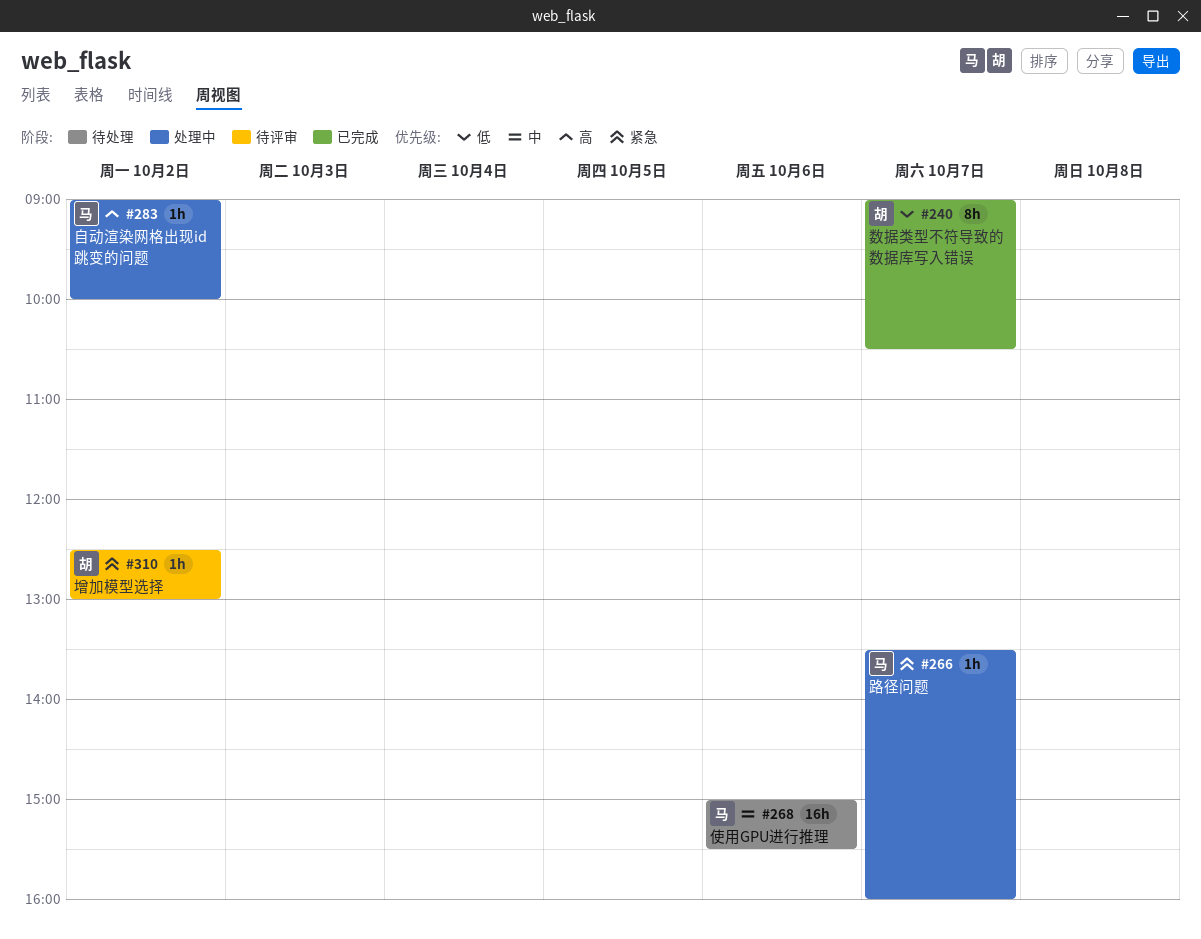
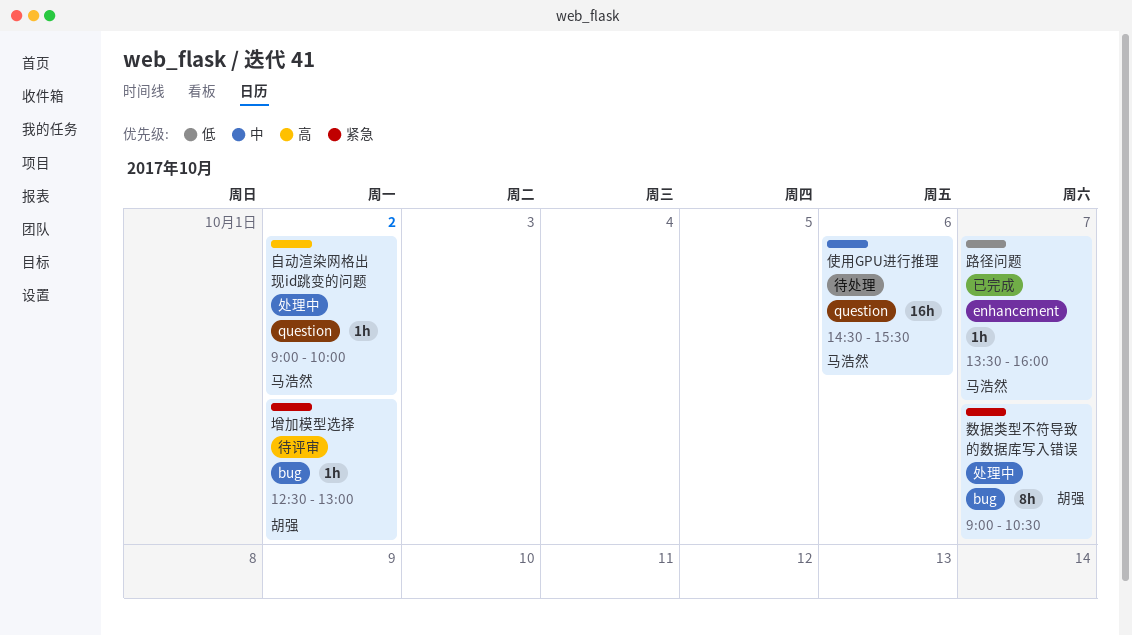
使用GPU进行推理, begins: 15:00 -> 14:30
数据类型不符导致的数据库写入错误, status: 已完成 -> 处理中
数据类型不符导致的数据库写入错误, priority: 低 -> 紧急
路径问题, status: 处理中 -> 已完成
路径问题, priority: 紧急 -> 低

